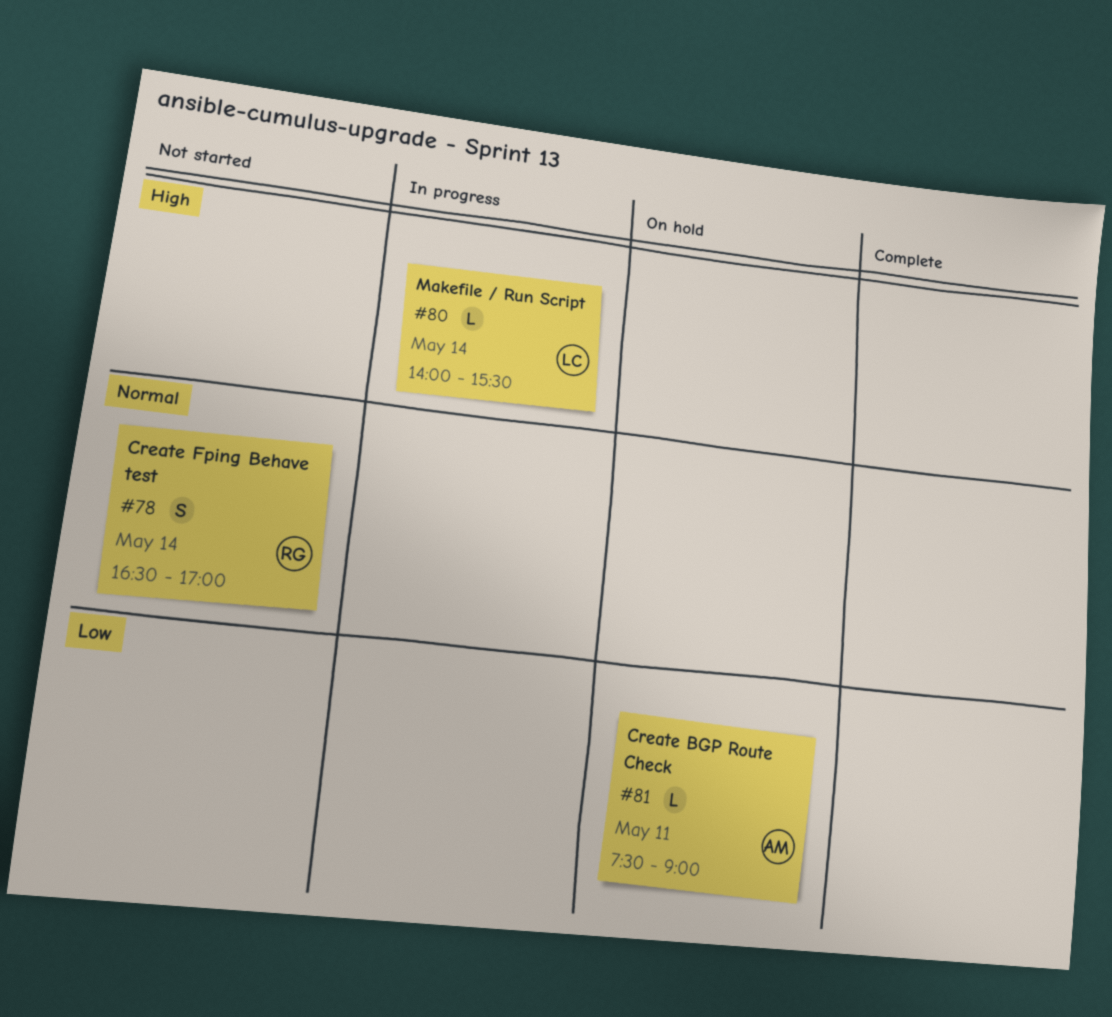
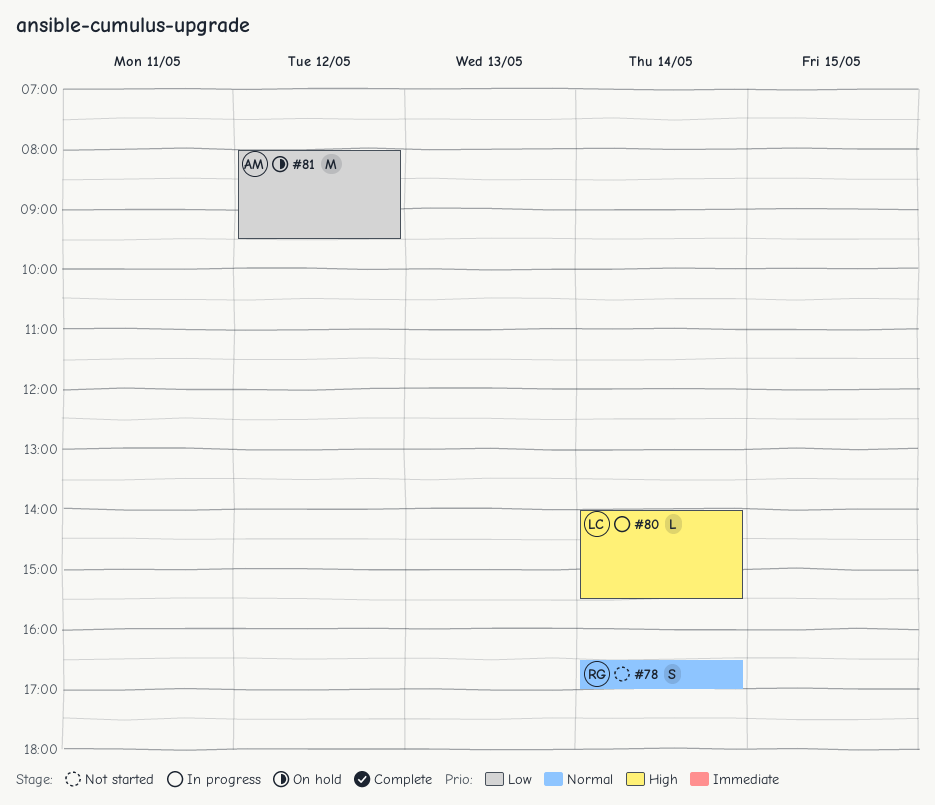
#81, estimate: L -> M
#81, day: May 11 -> May 12
#81, begins: 07:30 -> 08:00
#81, ends: 09:00 -> 09:30

